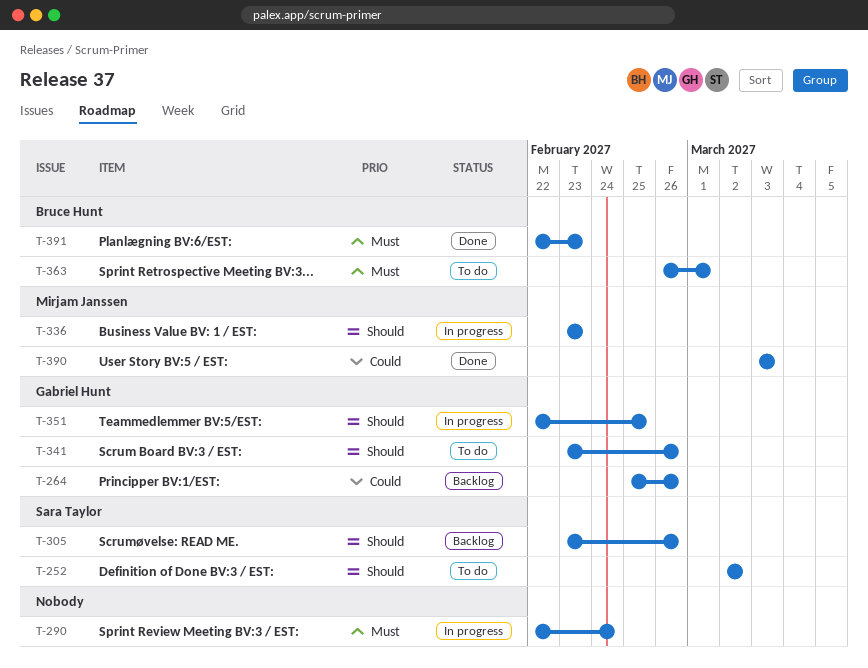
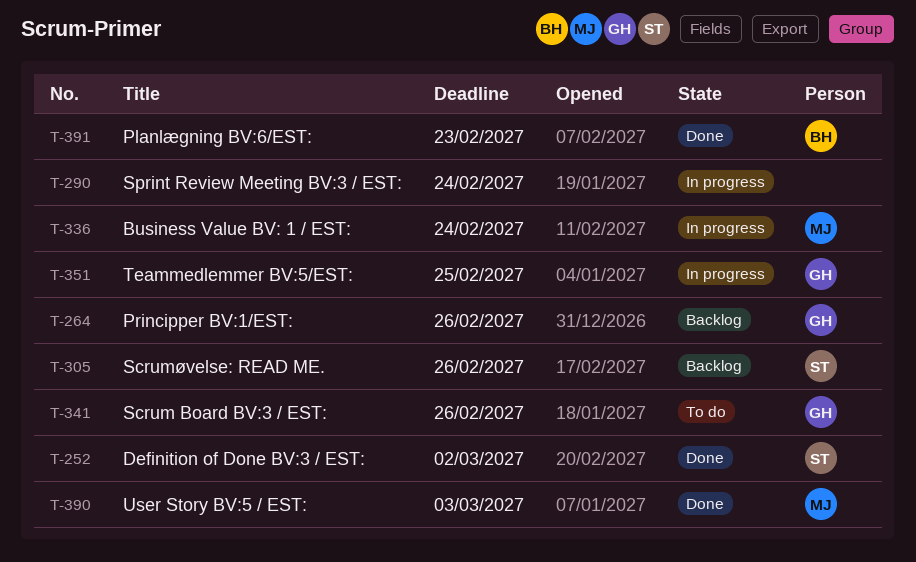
T-252, status: To do -> Done
T-336, due: Feb 23 -> Feb 24
T-363: present -> none

